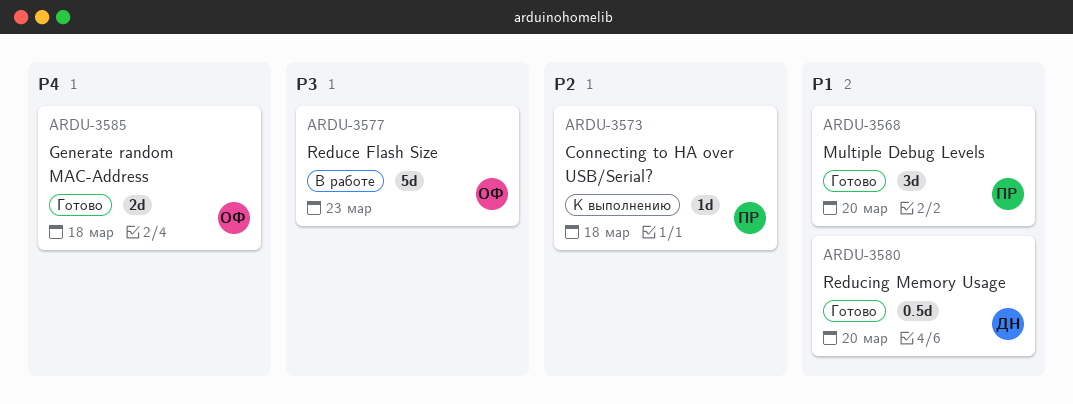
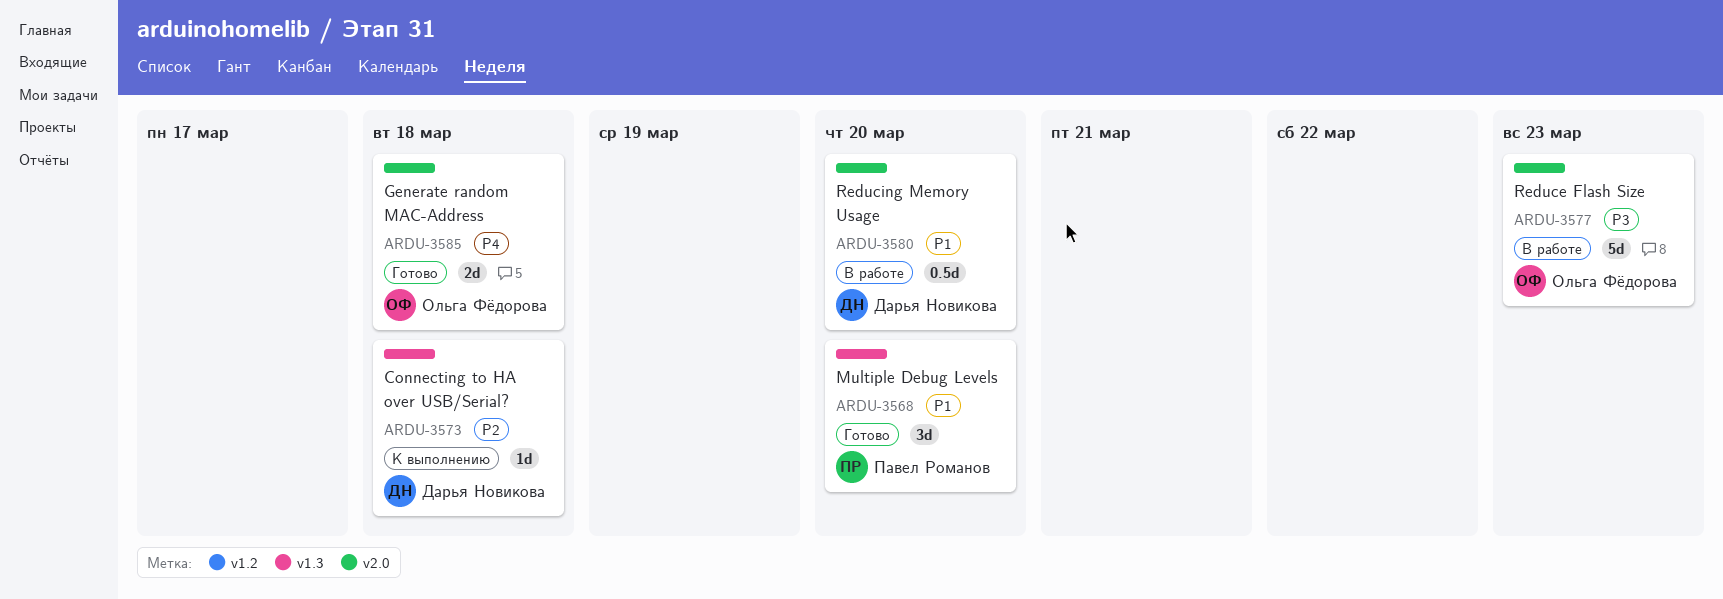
ARDU-3573, owner: Павел Романов -> Дарья Новикова
ARDU-3580, status: Готово -> В работе

